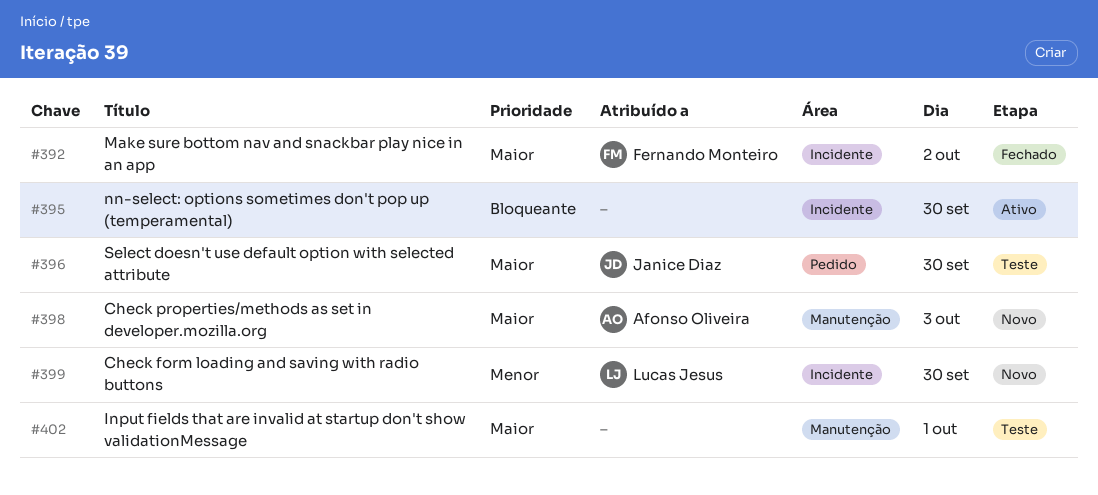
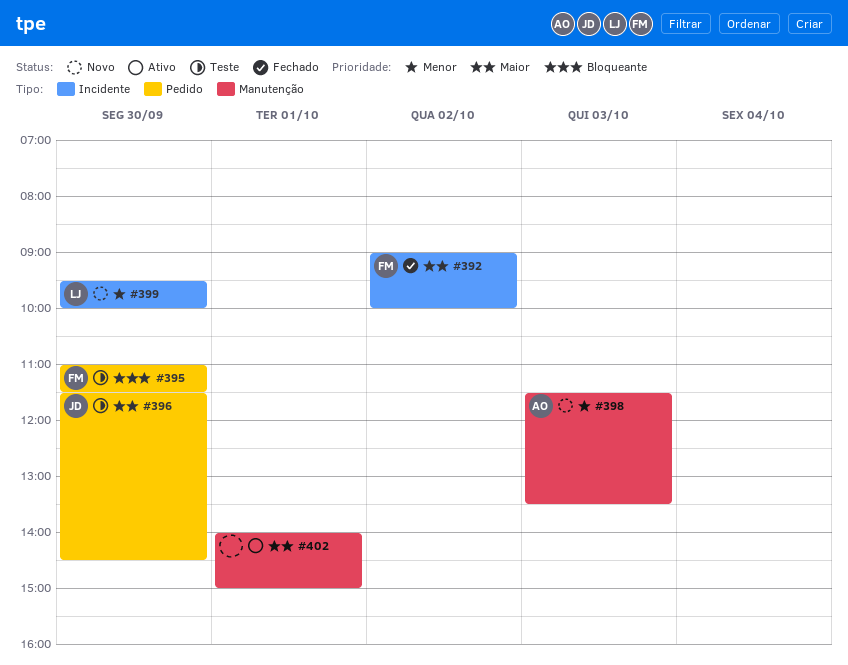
#395, status: Ativo -> Teste
#395, owner: none -> Fernando Monteiro
#395, label: Incidente -> Pedido
#398, priority: Maior -> Menor
#402, status: Teste -> Ativo

